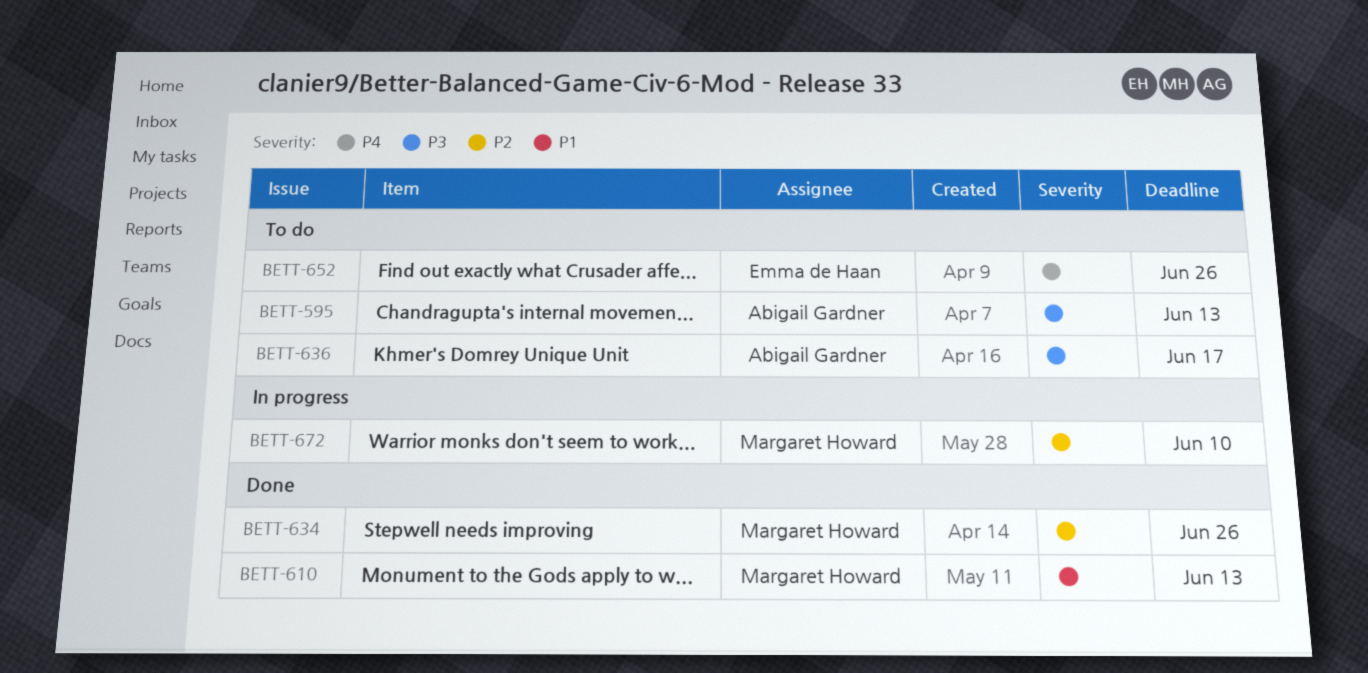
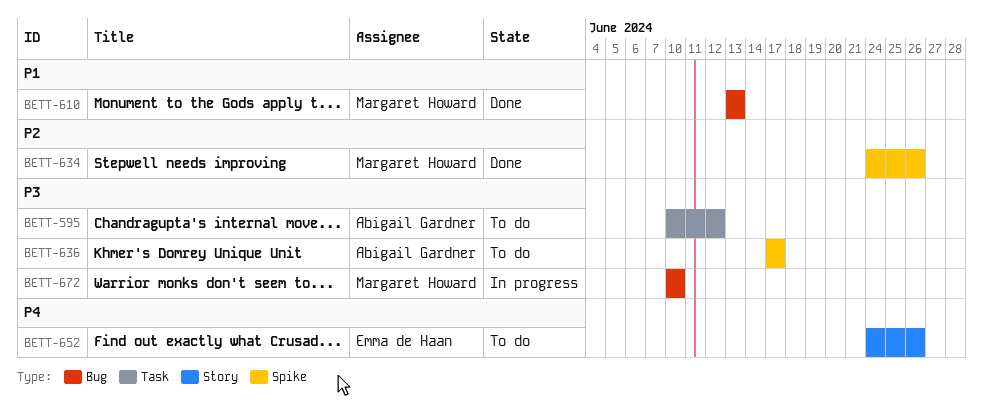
BETT-595, due: Jun 13 -> Jun 12
BETT-672, priority: P2 -> P3

